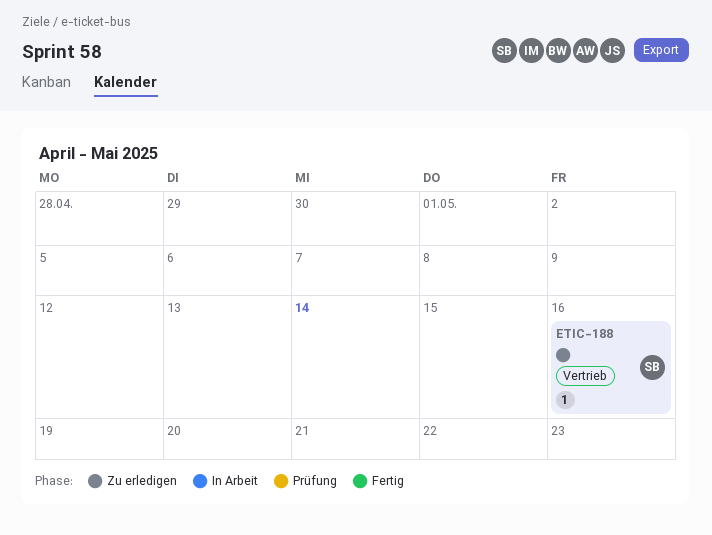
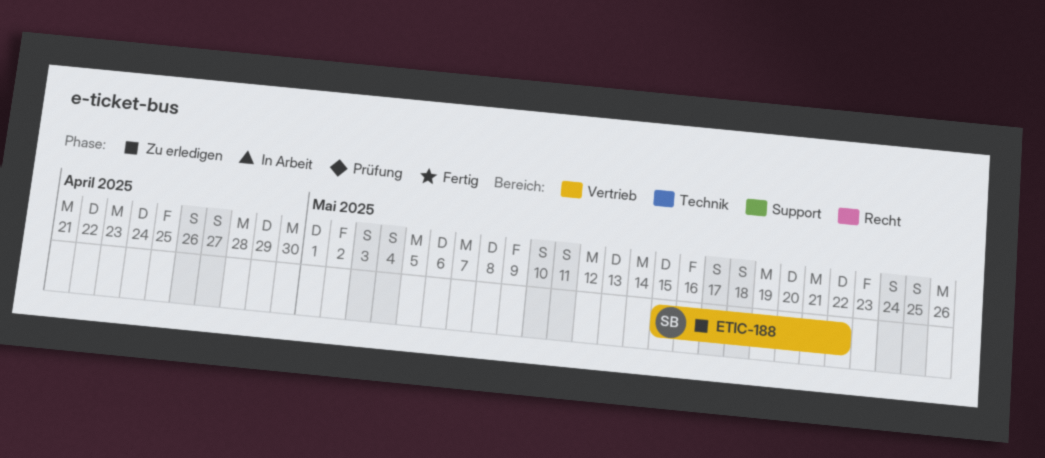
ETIC-188, due: May 16 -> May 22

